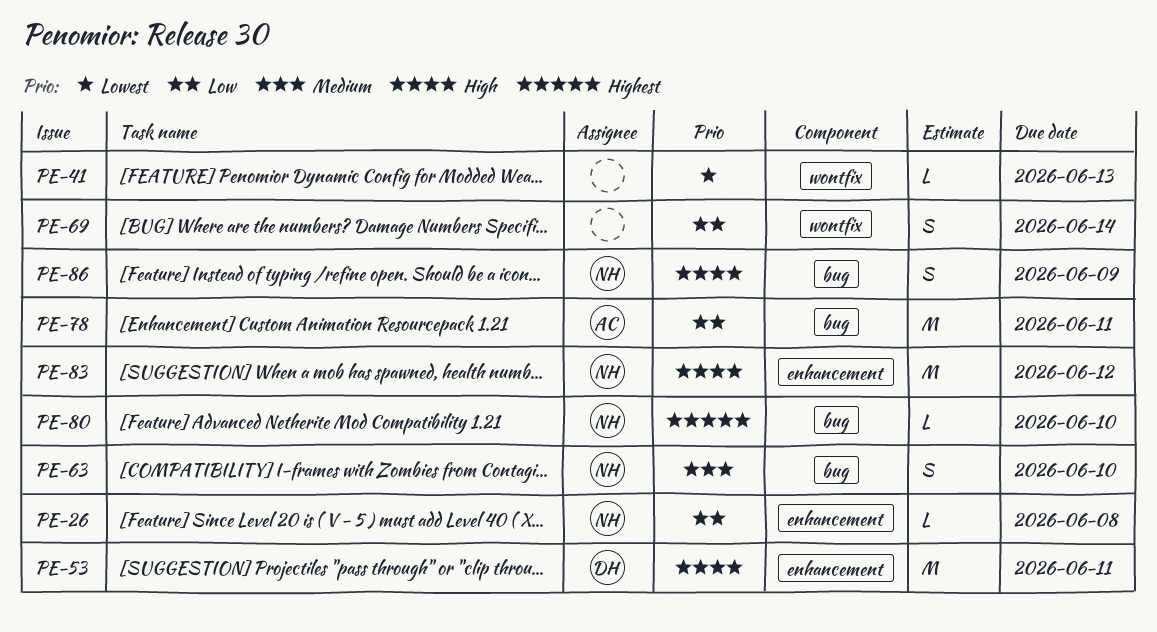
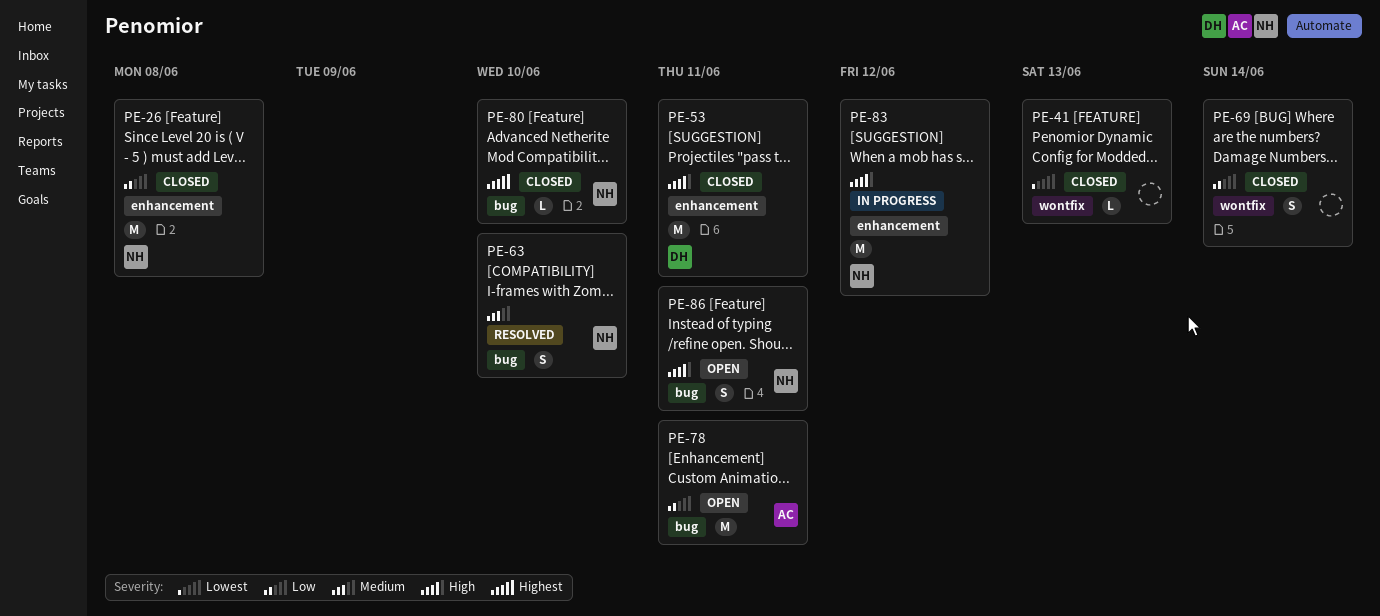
PE-26, estimate: L -> M
PE-86, due: Jun 9 -> Jun 11

